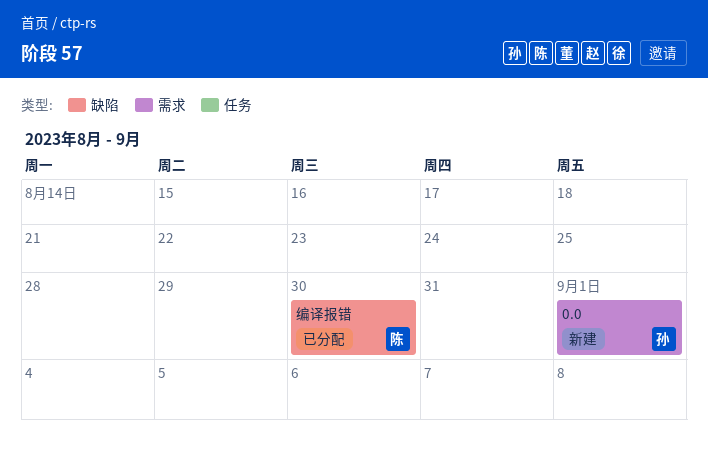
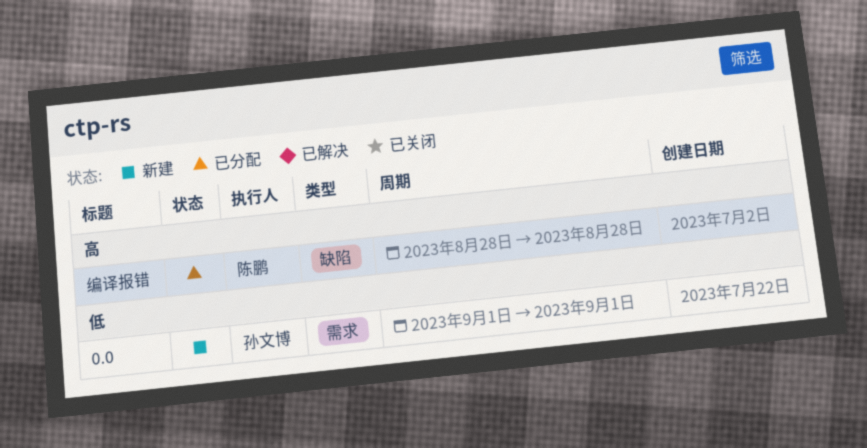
编译报错, due: Aug 30 -> Aug 28

